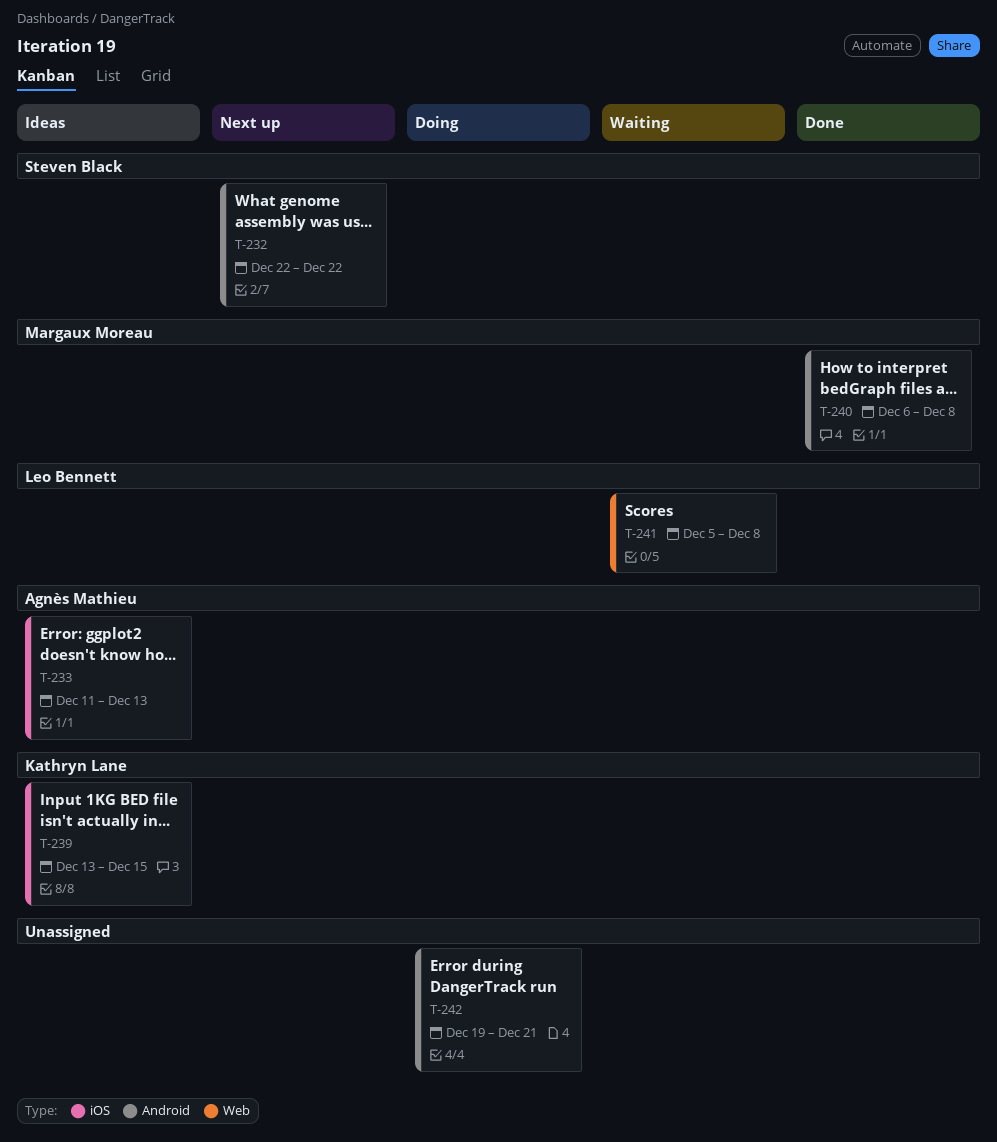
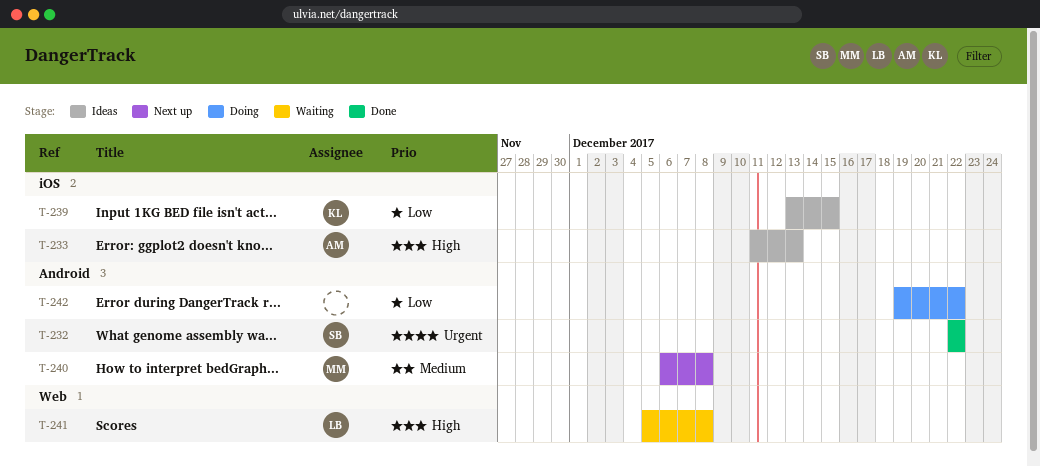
T-232, status: Next up -> Done
T-240, status: Done -> Next up
T-242, due: Dec 21 -> Dec 22

